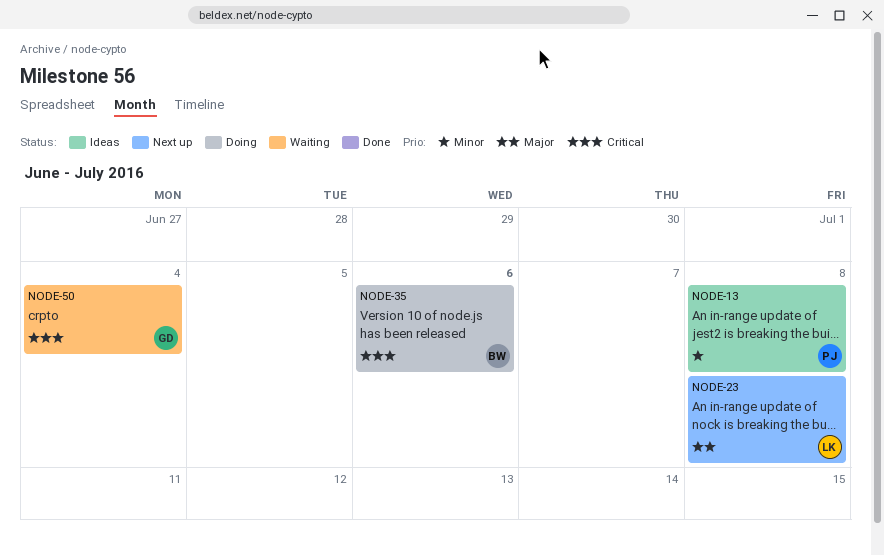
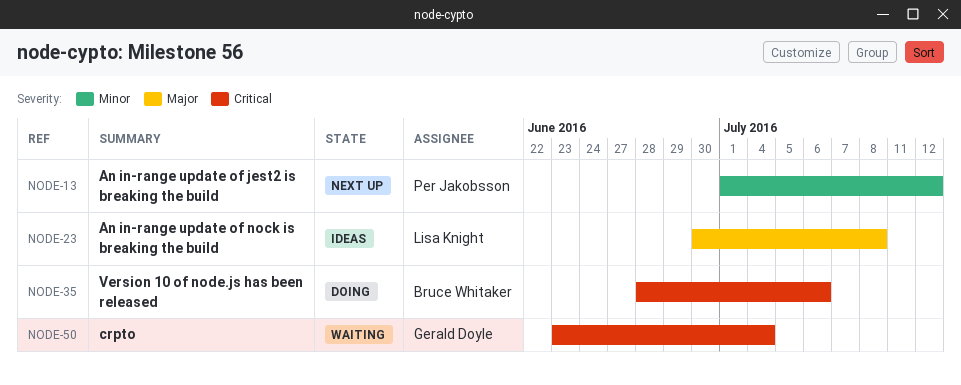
NODE-13, status: Ideas -> Next up
NODE-13, due: Jul 8 -> Jul 12
NODE-23, status: Next up -> Ideas

